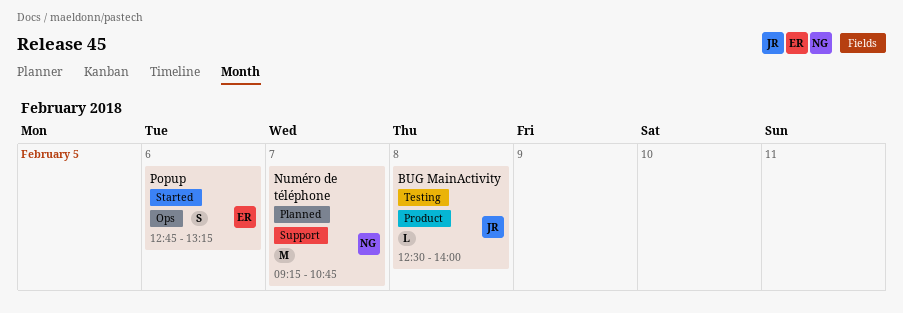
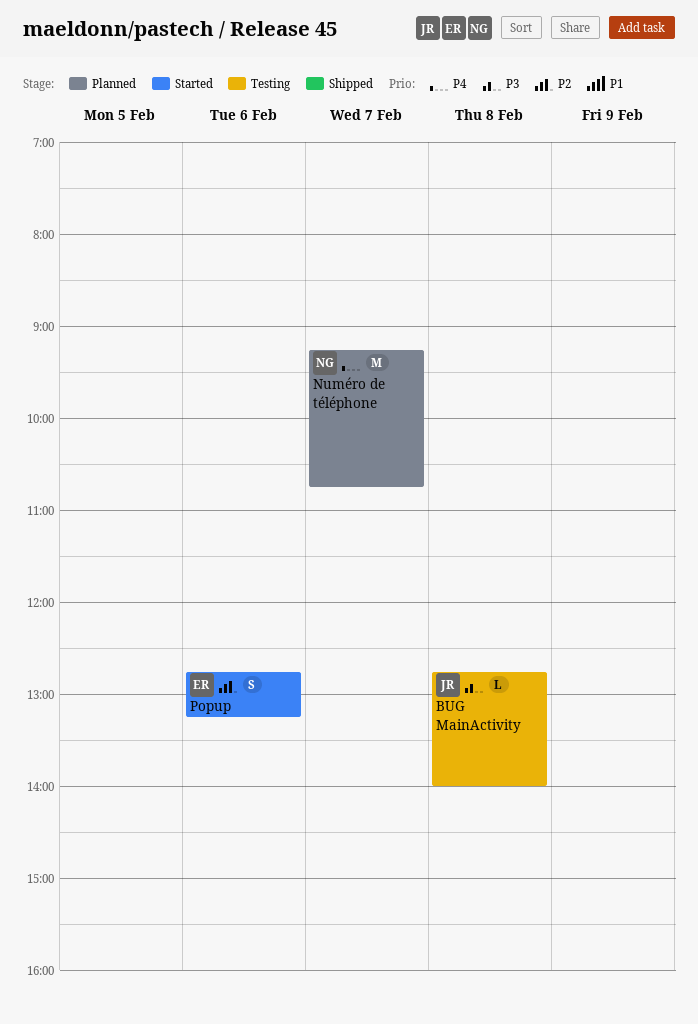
BUG MainActivity, begins: 12:30 -> 12:45

